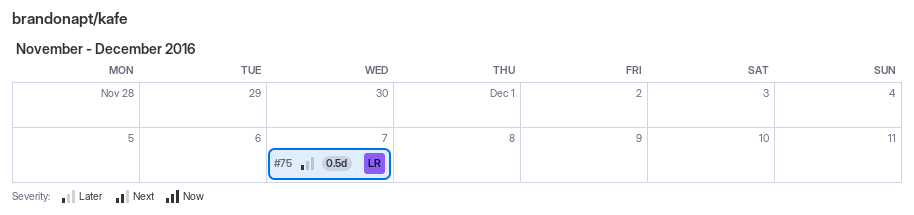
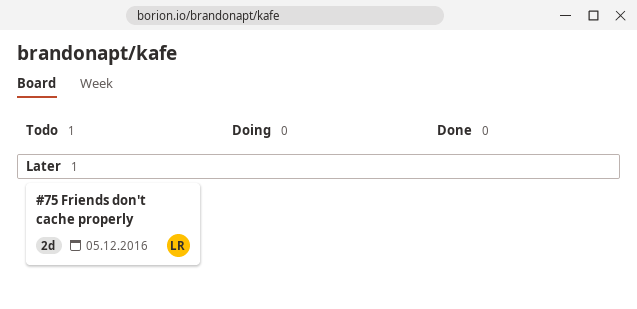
#75, estimate: 0.5d -> 2d
#75, due: Dec 7 -> Dec 5

